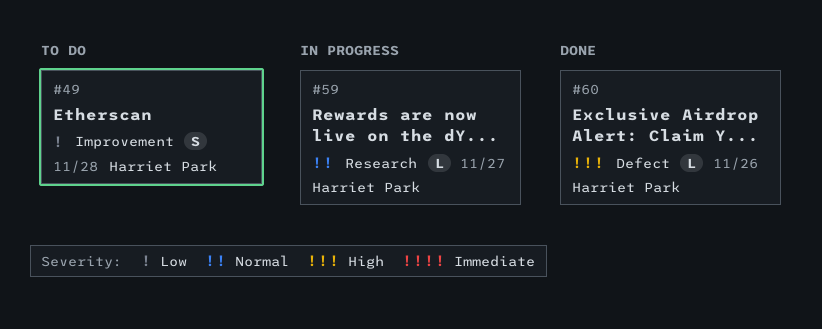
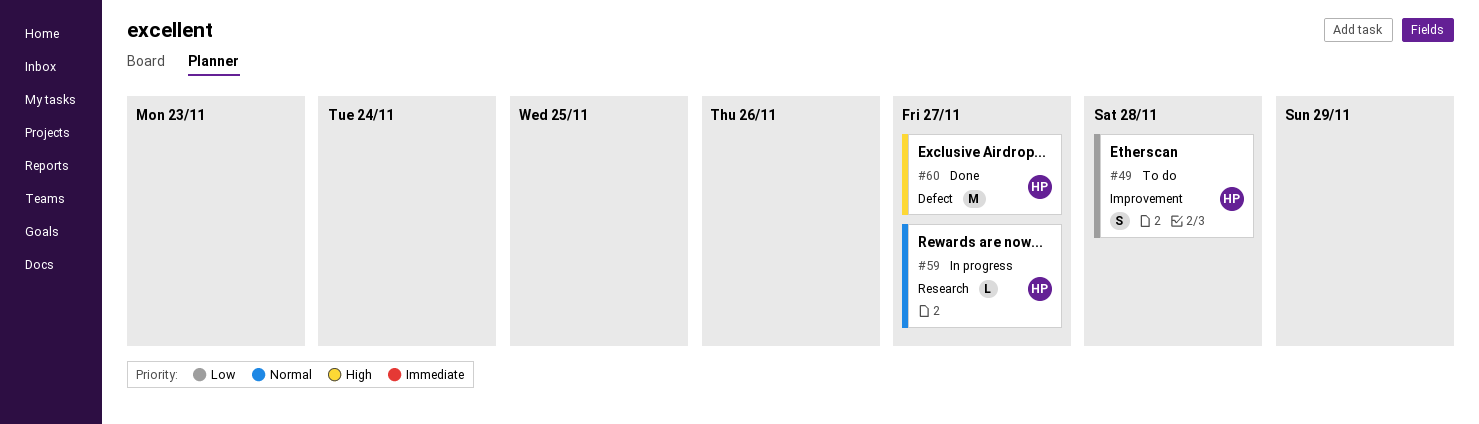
#60, estimate: L -> M
#60, due: Nov 26 -> Nov 27

